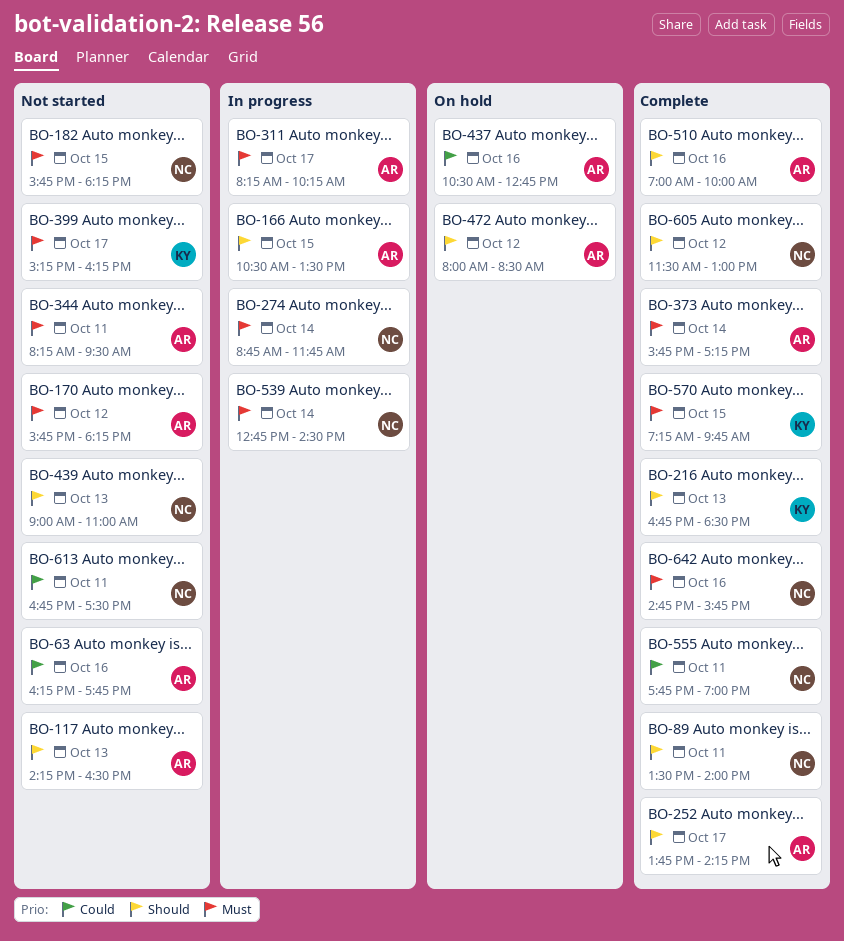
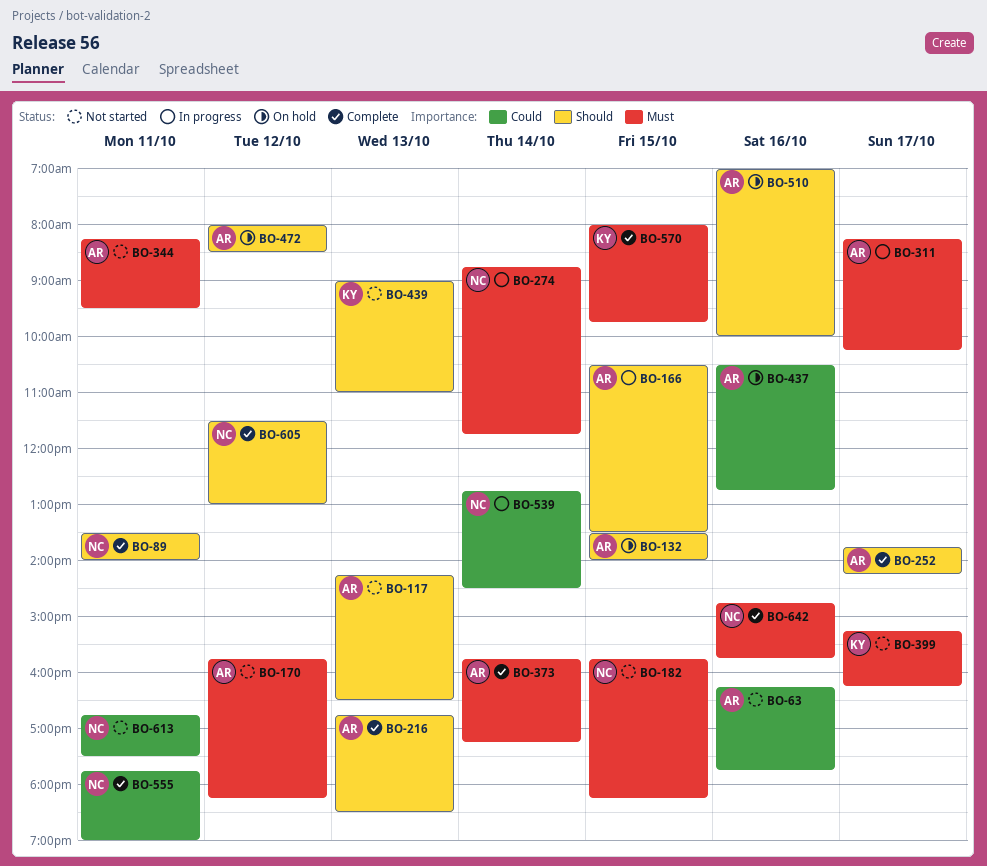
BO-132: none -> present
BO-216, owner: KY -> AR
BO-439, owner: NC -> KY
BO-510, status: Complete -> On hold
BO-539, priority: Must -> Could
BO-570, begins: 07:15 -> 08:00

